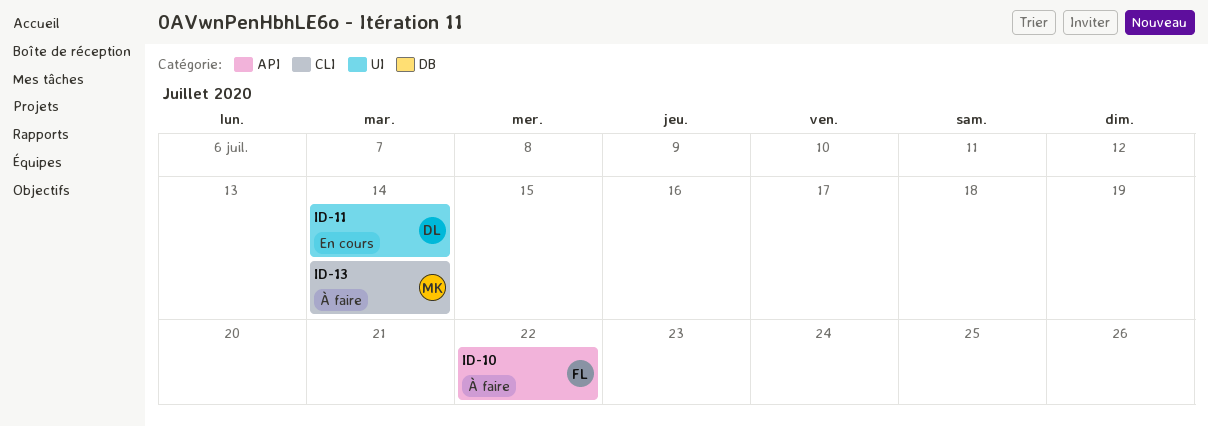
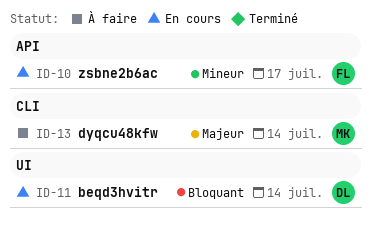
ID-10, status: À faire -> En cours
ID-10, due: Jul 22 -> Jul 17

